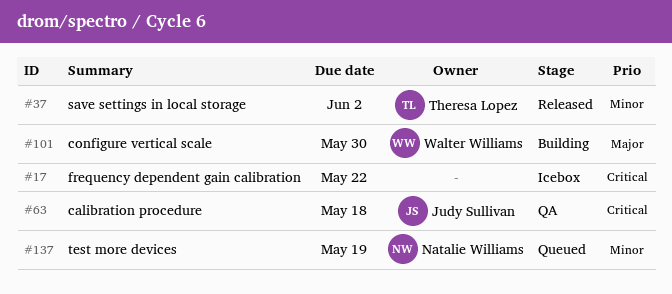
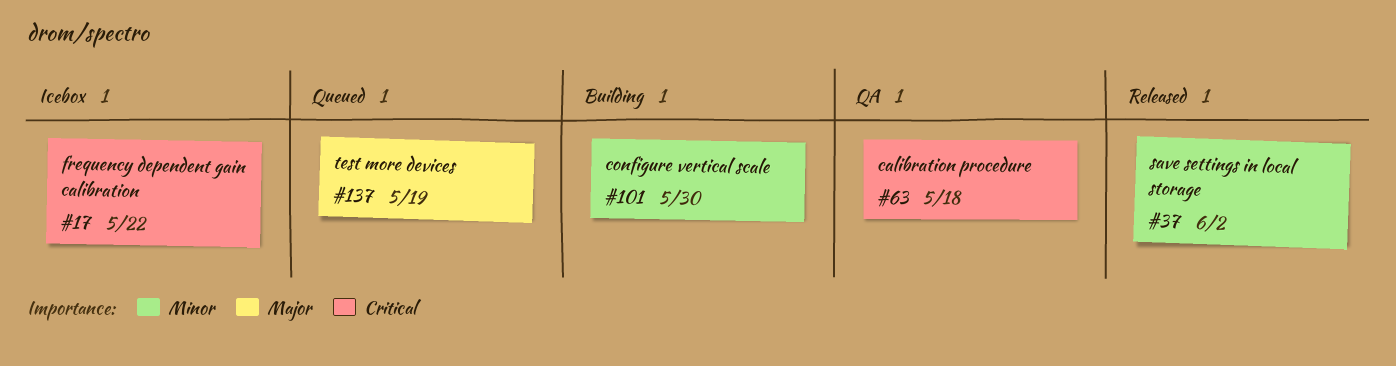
#101, priority: Major -> Minor
#137, priority: Minor -> Major

